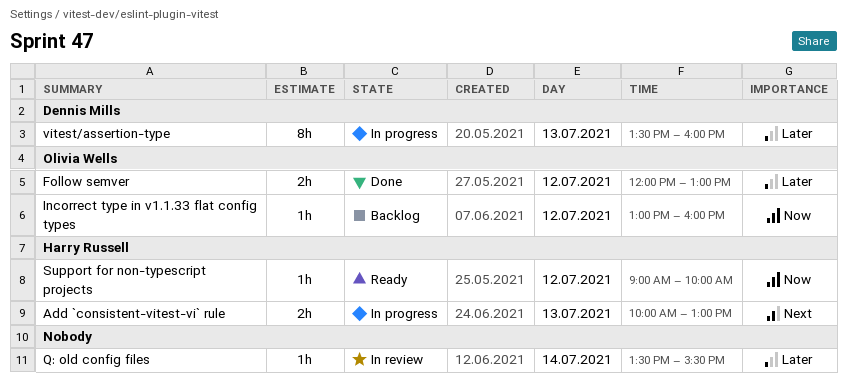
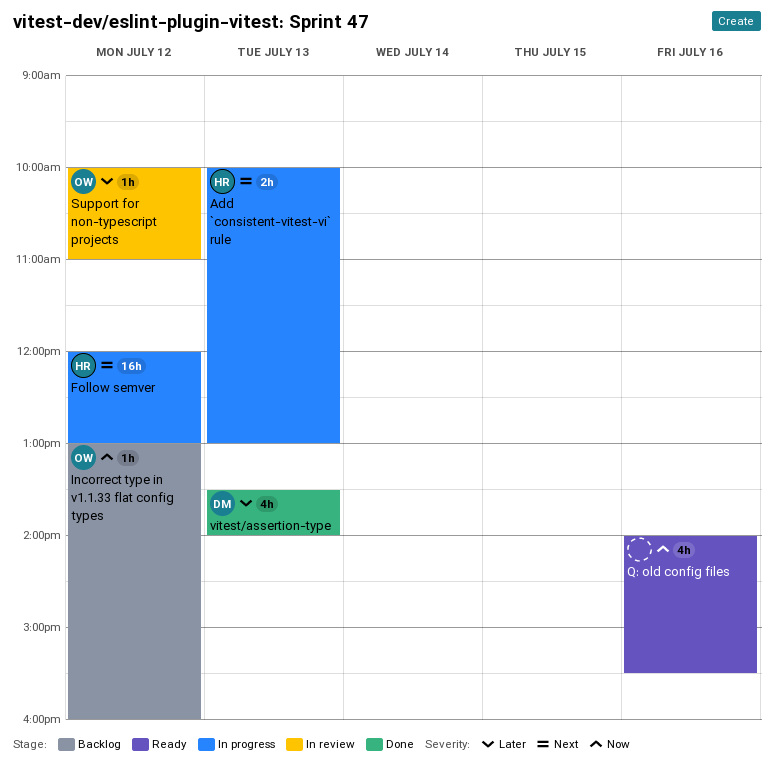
Follow semver, status: Done -> In progress
Follow semver, owner: Olivia Wells -> Harry Russell
Follow semver, priority: Later -> Next
Follow semver, estimate: 2h -> 16h
Q: old config files, status: In review -> Ready
Q: old config files, priority: Later -> Now
Q: old config files, estimate: 1h -> 4h
Q: old config files, day: Jul 14 -> Jul 16
Q: old config files, begins: 13:30 -> 14:00
Support for non-typescript projects, status: Ready -> In review
Support for non-typescript projects, owner: Harry Russell -> Olivia Wells
Support for non-typescript projects, priority: Now -> Later
Support for non-typescript projects, begins: 09:00 -> 10:00
Support for non-typescript projects, ends: 10:00 -> 11:00
vitest/assertion-type, status: In progress -> Done
vitest/assertion-type, estimate: 8h -> 4h
vitest/assertion-type, ends: 16:00 -> 14:00

